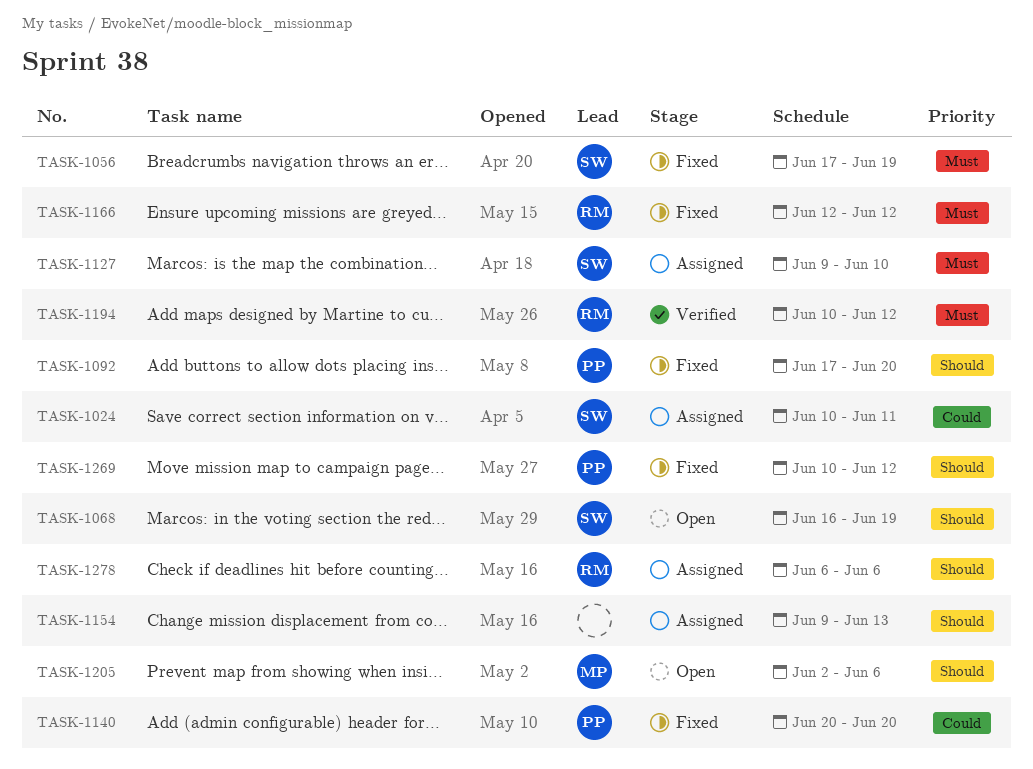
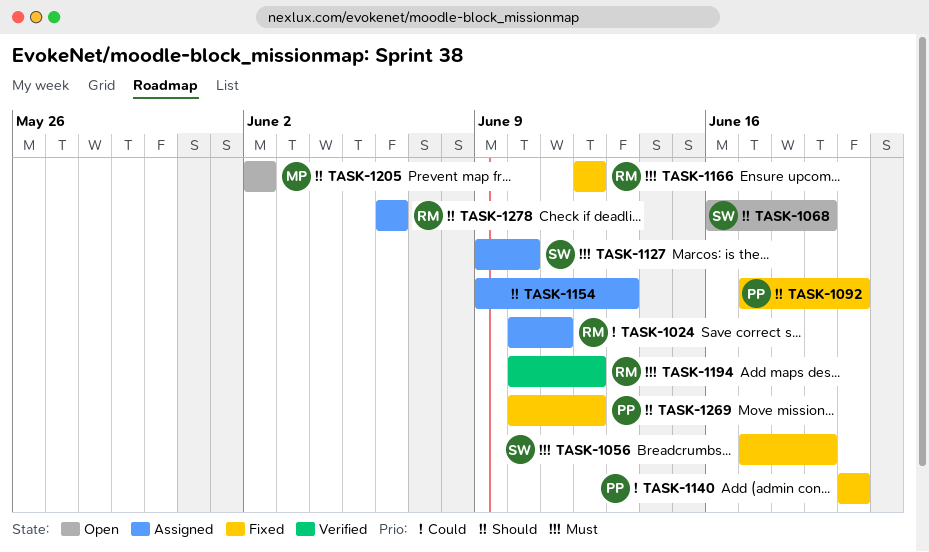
TASK-1024, owner: SW -> RM
TASK-1205, due: Jun 6 -> Jun 2

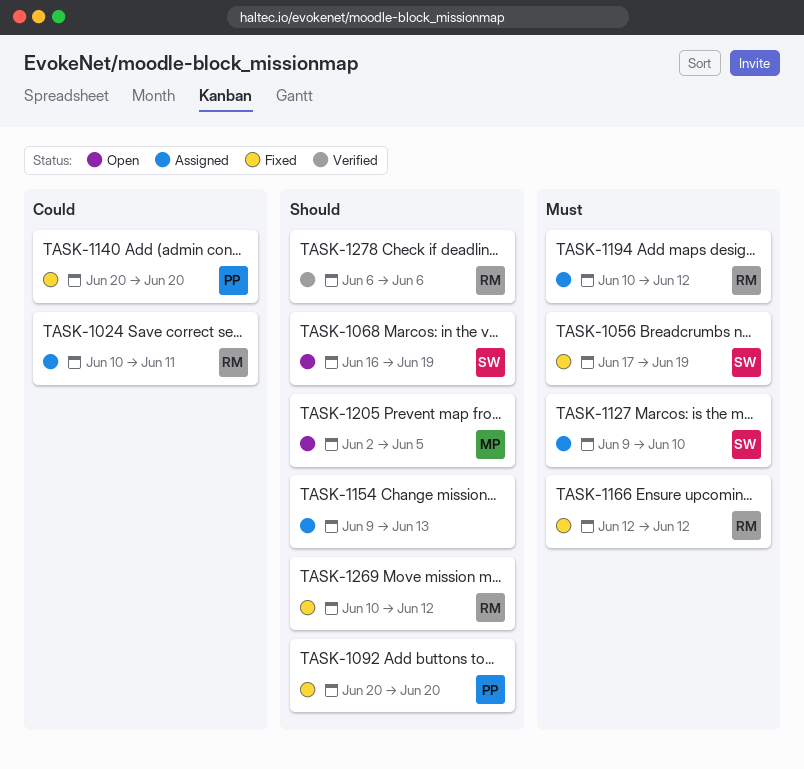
TASK-1092, start: Jun 17 -> Jun 20
TASK-1194, status: Verified -> Assigned
TASK-1205, due: Jun 2 -> Jun 5
TASK-1269, owner: PP -> RM
TASK-1278, status: Assigned -> Verified

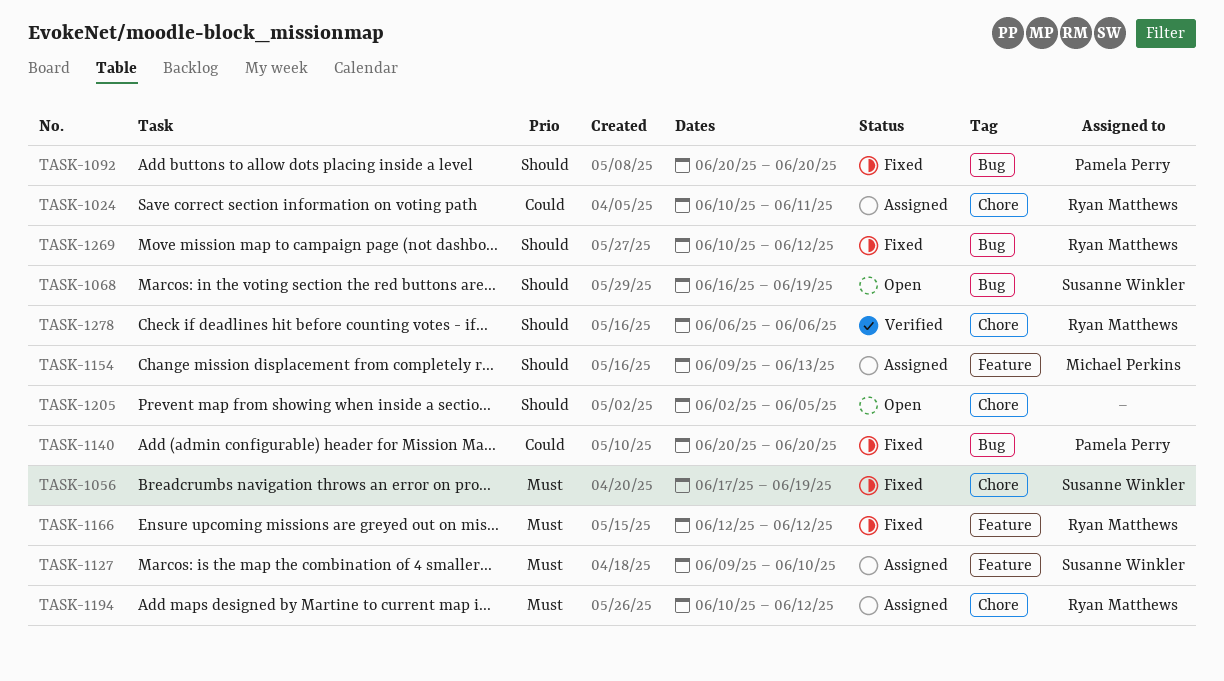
TASK-1154, owner: none -> Michael Perkins
TASK-1205, owner: Michael Perkins -> none

